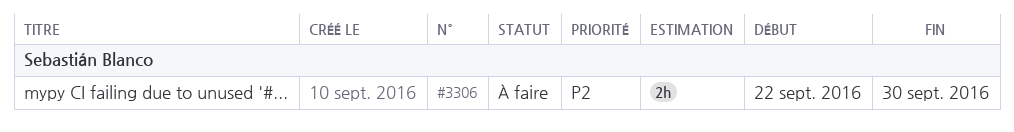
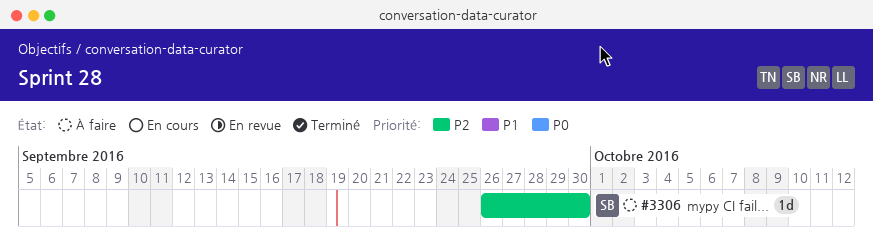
#3306, estimate: 2h -> 1d
#3306, start: Sep 22 -> Sep 26

